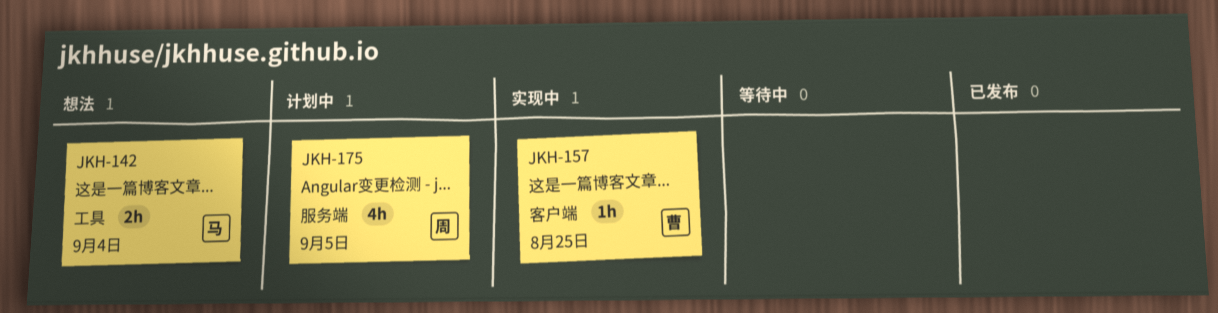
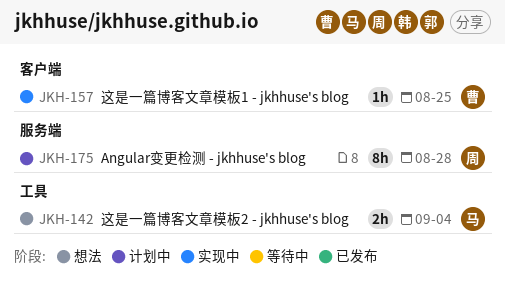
JKH-175, estimate: 4h -> 8h
JKH-175, due: Sep 5 -> Aug 28

